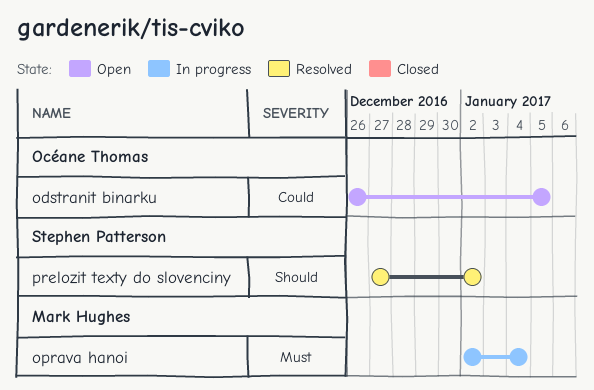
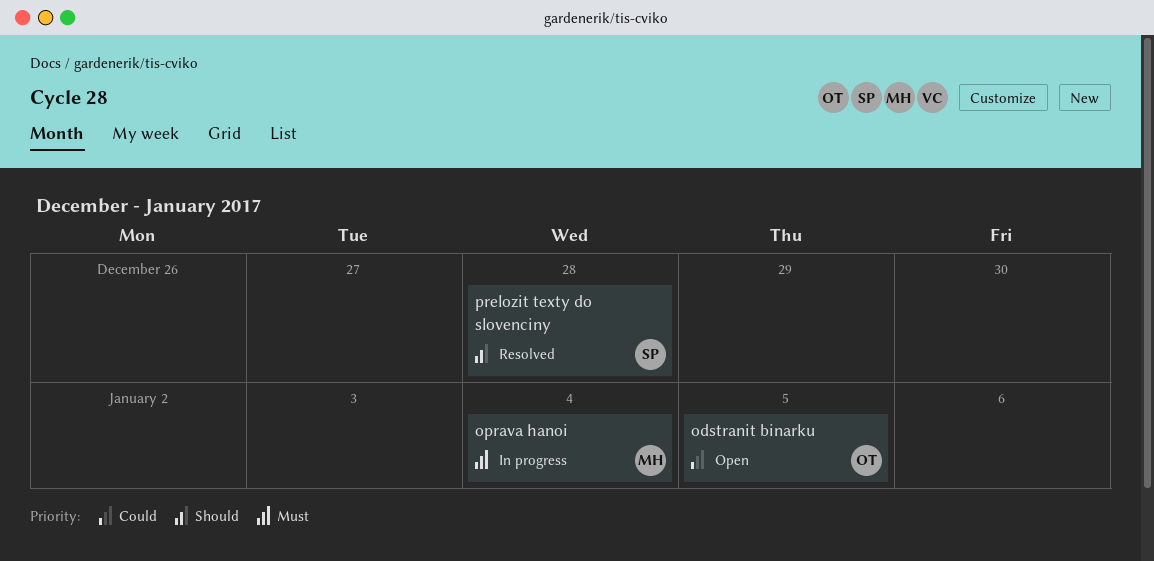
prelozit texty do slovenciny, due: Jan 2 -> Dec 28

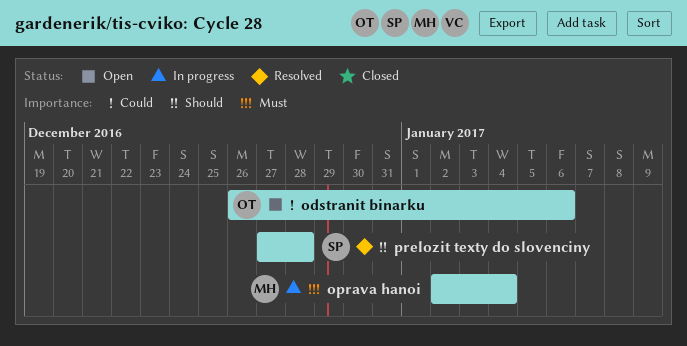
odstranit binarku, due: Jan 5 -> Jan 6

